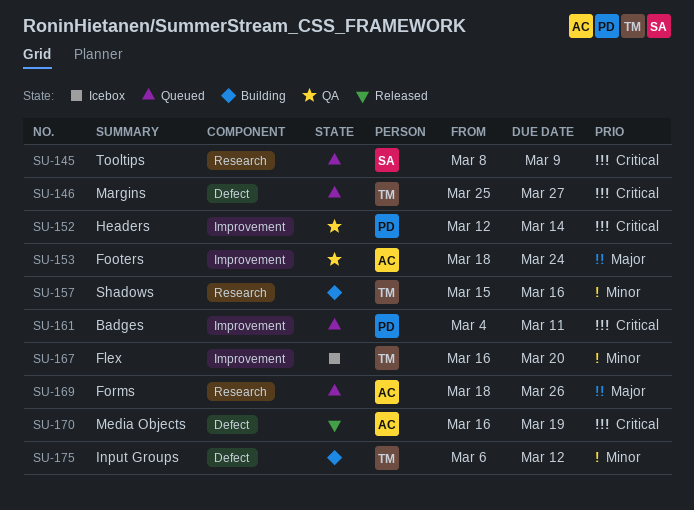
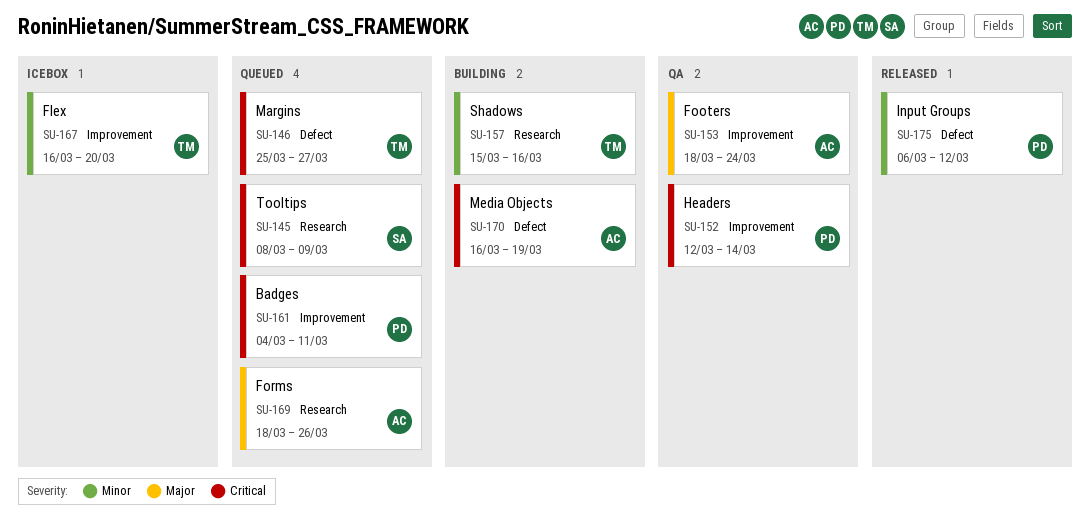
SU-170, status: Released -> Building
SU-175, status: Building -> Released
SU-175, owner: TM -> PD

